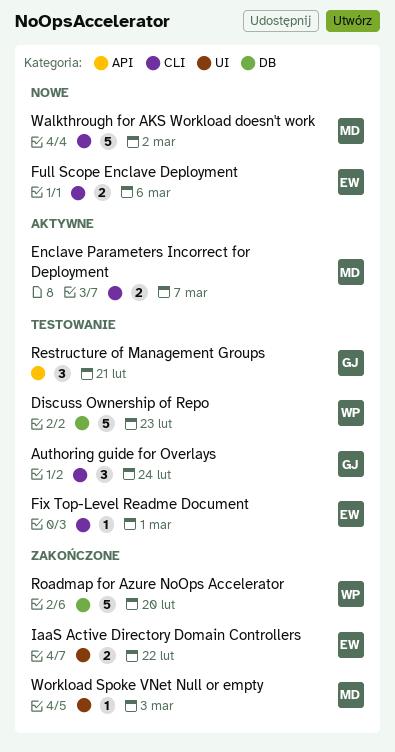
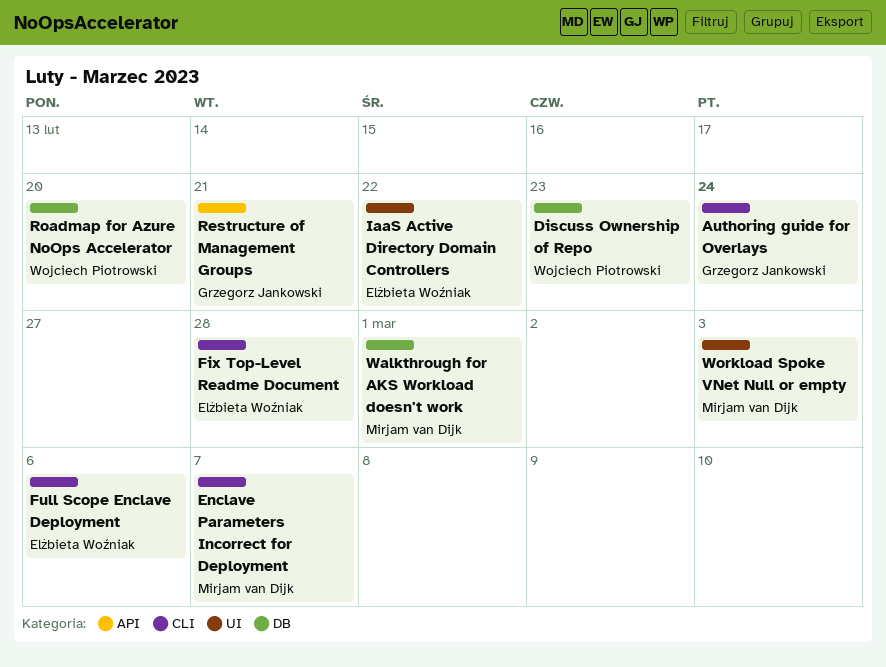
Fix Top-Level Readme Document, due: Mar 1 -> Feb 28
Walkthrough for AKS Workload doesn't work, label: CLI -> DB
Walkthrough for AKS Workload doesn't work, due: Mar 2 -> Mar 1

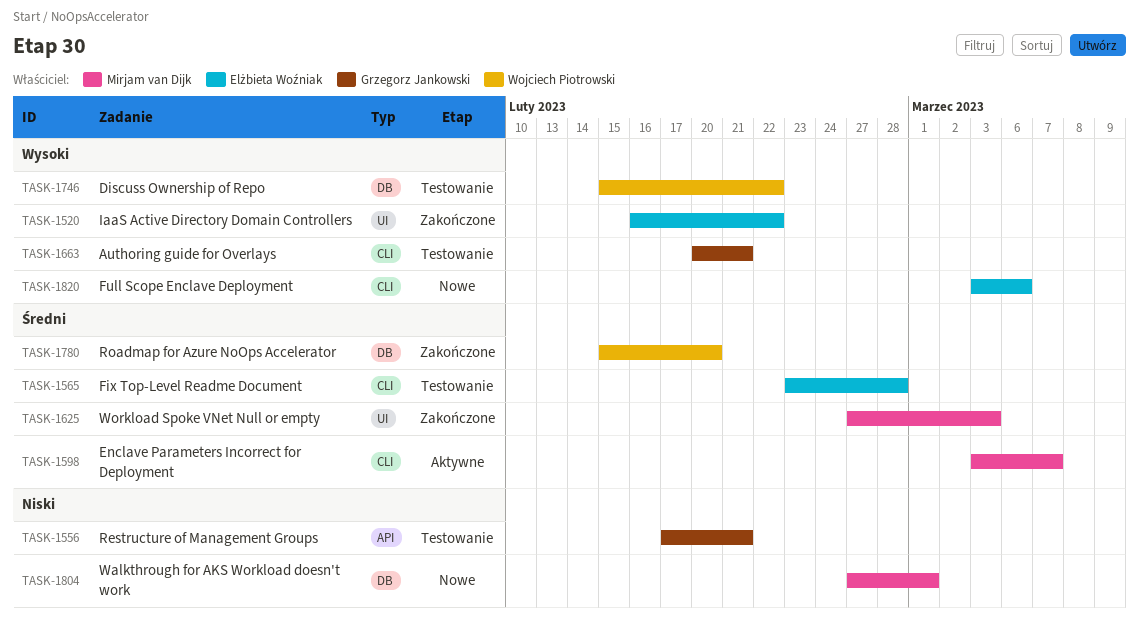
Authoring guide for Overlays, due: Feb 24 -> Feb 21
Discuss Ownership of Repo, due: Feb 23 -> Feb 22

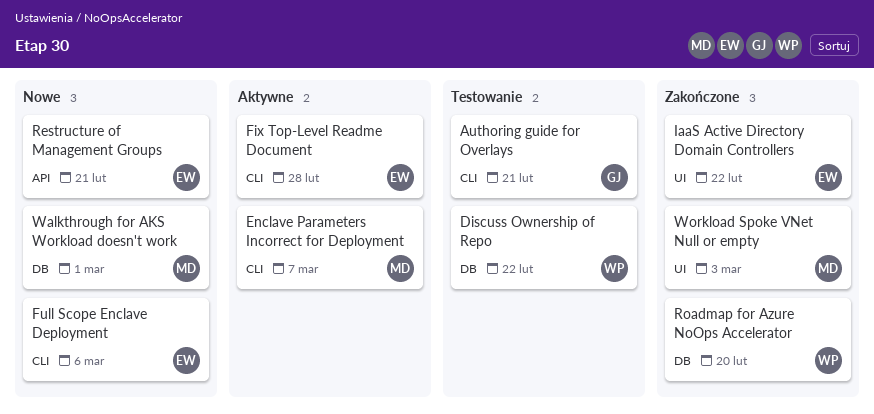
Fix Top-Level Readme Document, status: Testowanie -> Aktywne
Restructure of Management Groups, status: Testowanie -> Nowe
Restructure of Management Groups, owner: Grzegorz Jankowski -> Elżbieta Woźniak

